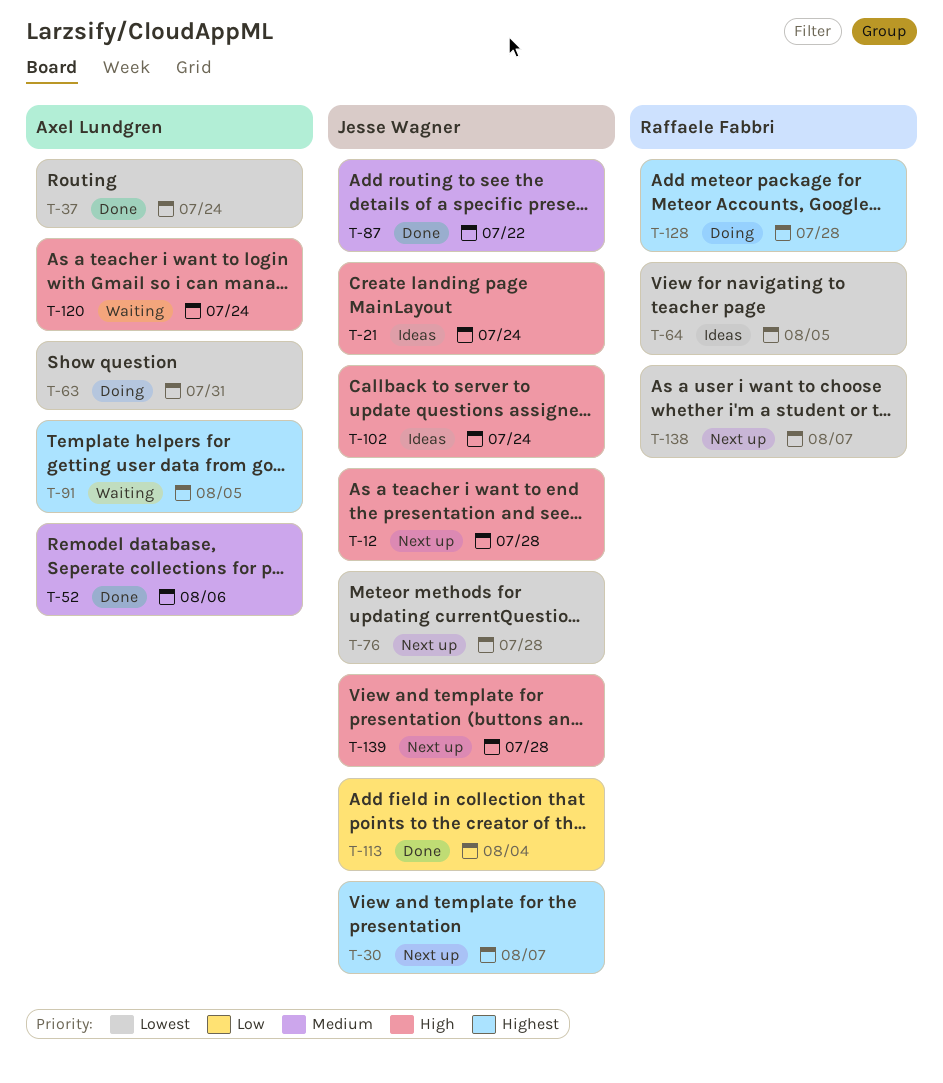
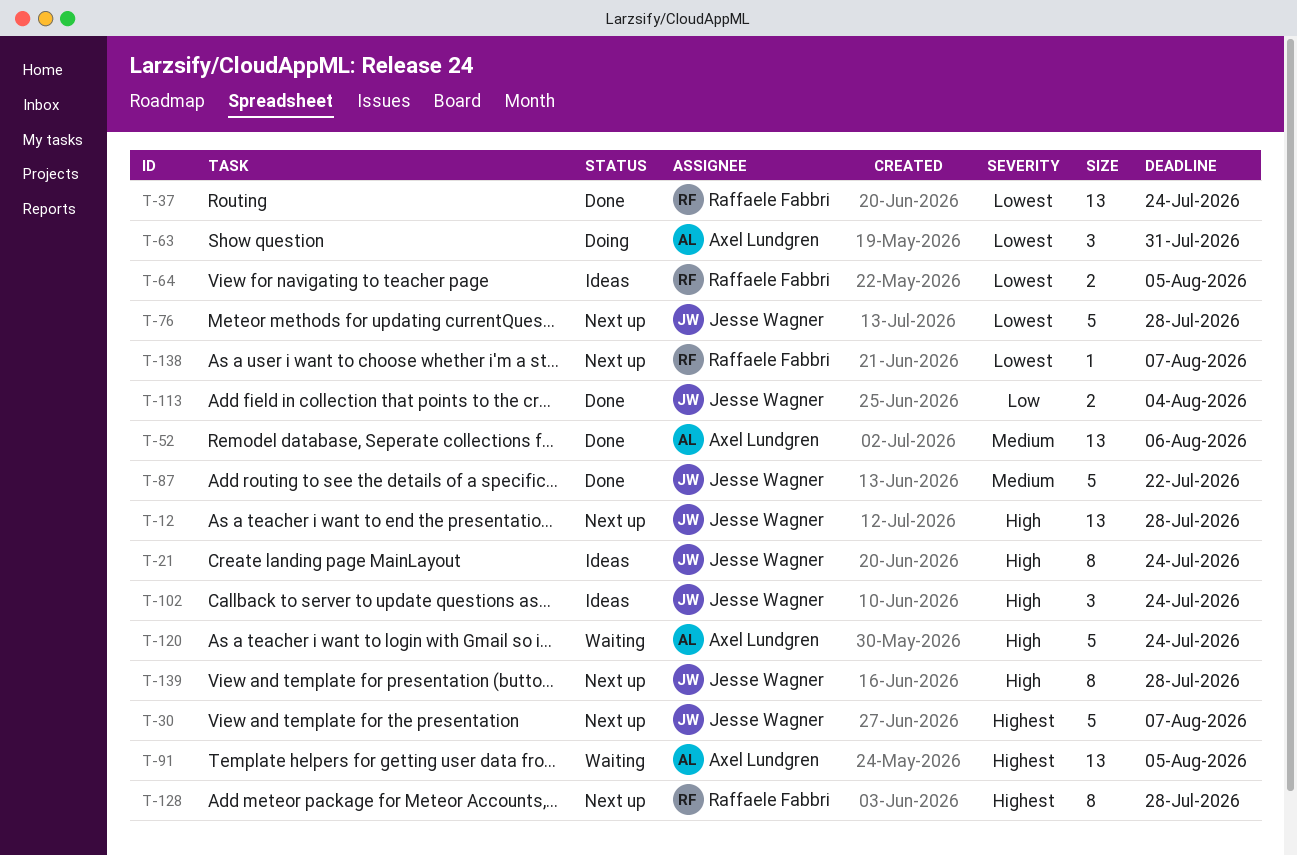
T-37, owner: Axel Lundgren -> Raffaele Fabbri
T-128, status: Doing -> Next up

